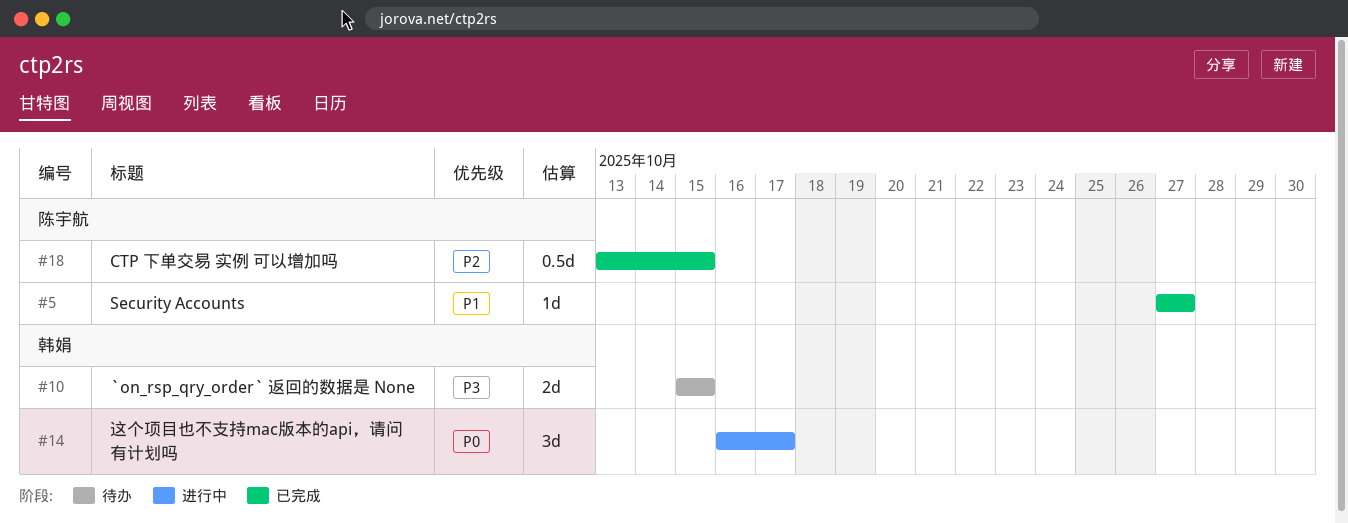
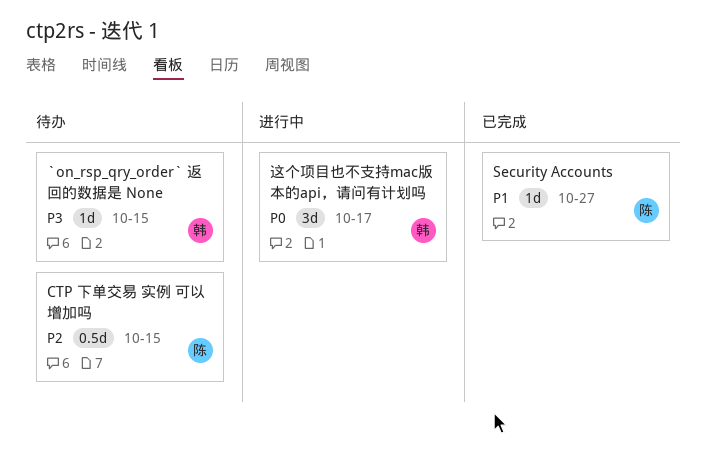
`on_rsp_qry_order` 返回的数据是 None, estimate: 2d -> 1d
CTP 下单交易 实例 可以增加吗, status: 已完成 -> 待办

